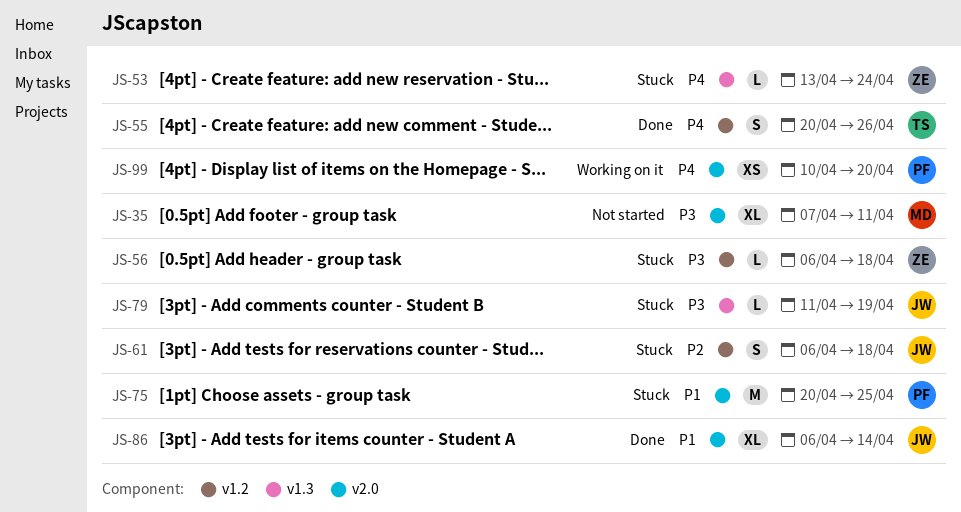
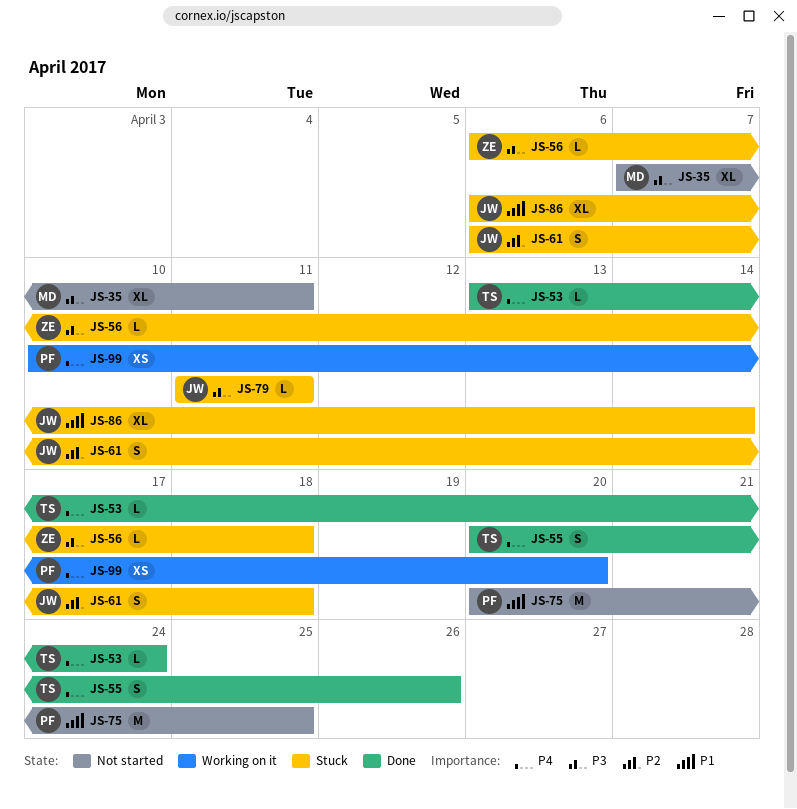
JS-53, status: Stuck -> Done
JS-53, owner: ZE -> TS
JS-75, status: Stuck -> Not started
JS-79, due: Apr 19 -> Apr 11
JS-86, status: Done -> Stuck

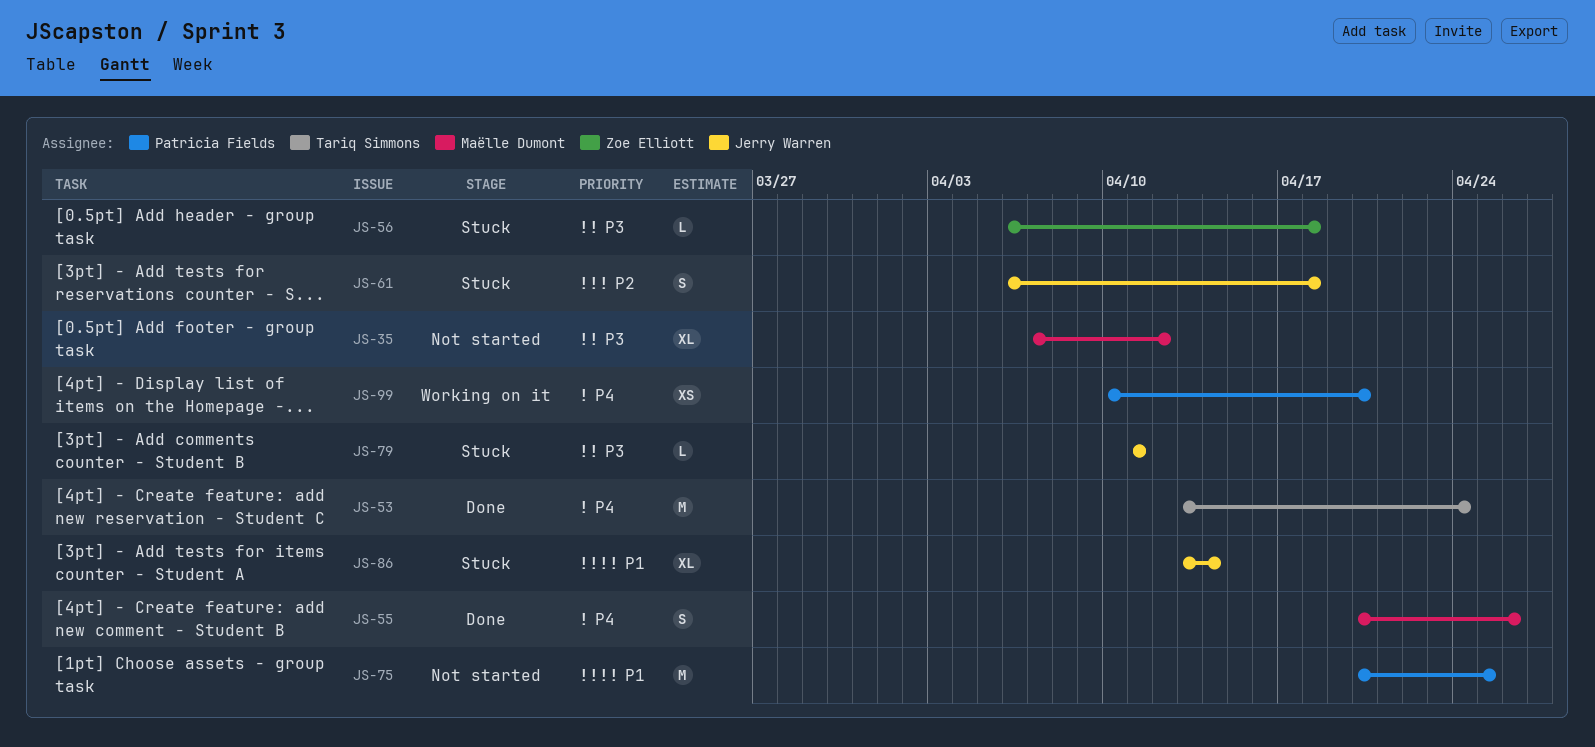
JS-35, due: Apr 11 -> Apr 12
JS-53, estimate: L -> M
JS-55, owner: Tariq Simmons -> Maëlle Dumont
JS-86, start: Apr 6 -> Apr 13

